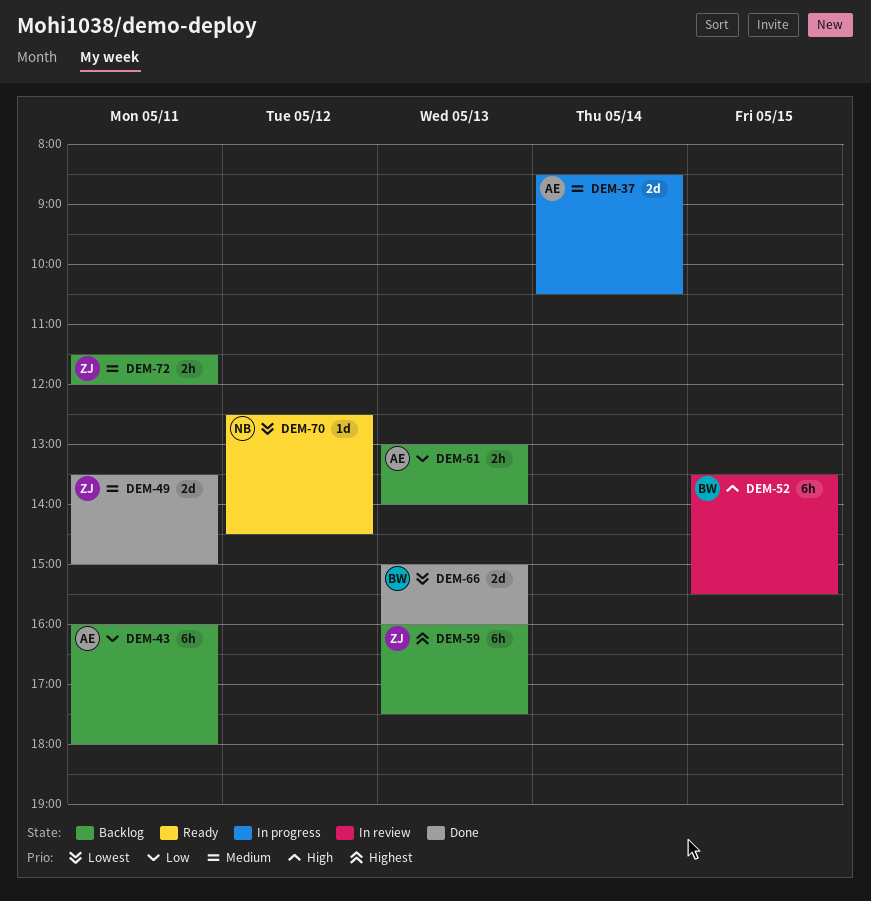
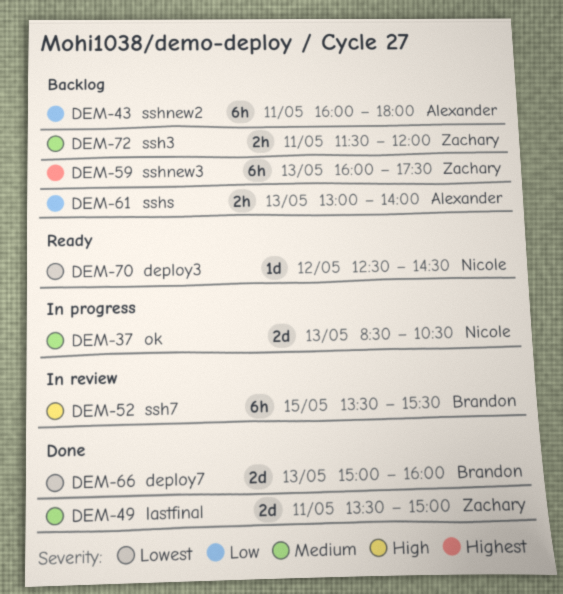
DEM-37, owner: Alexander -> Nicole
DEM-37, day: May 14 -> May 13

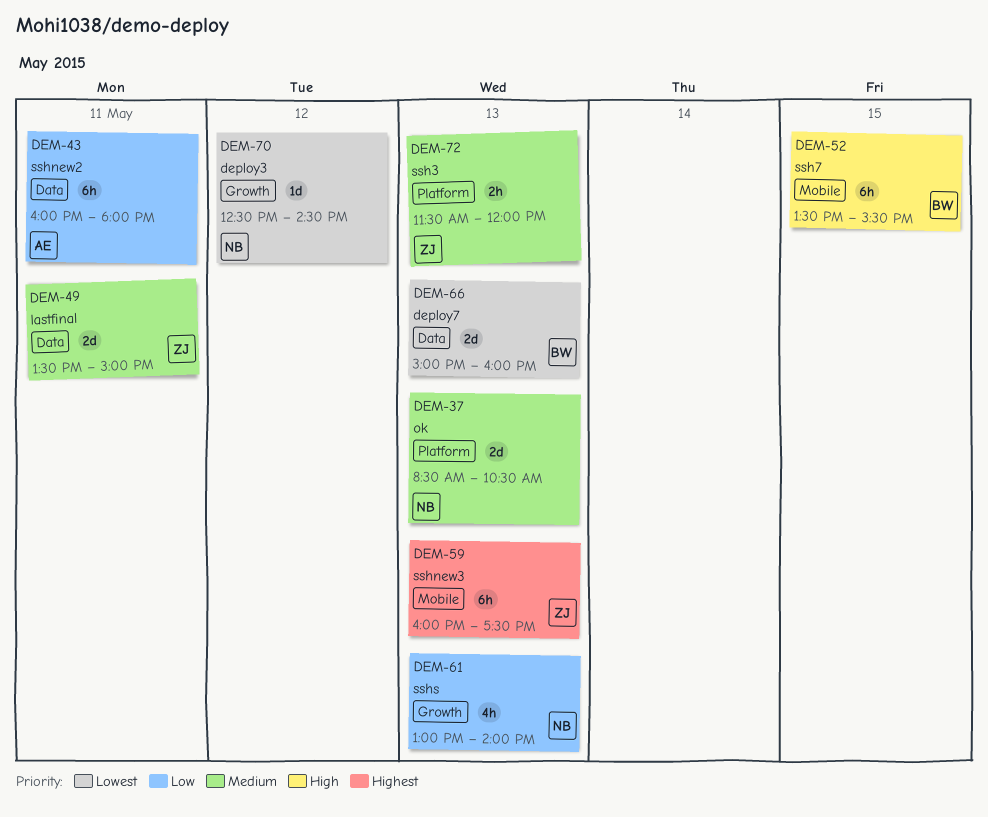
DEM-61, owner: Alexander -> Nicole
DEM-61, estimate: 2h -> 4h
DEM-72, day: May 11 -> May 13

